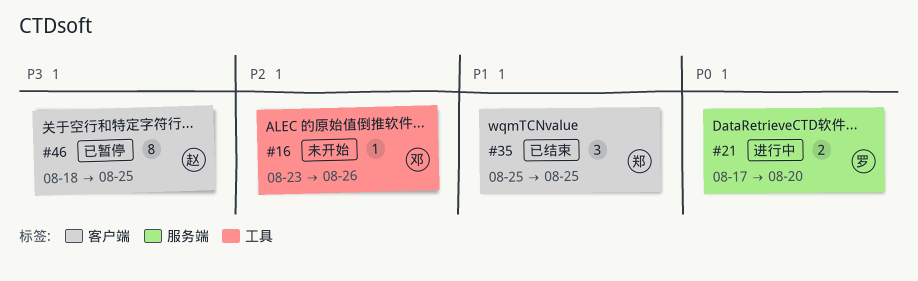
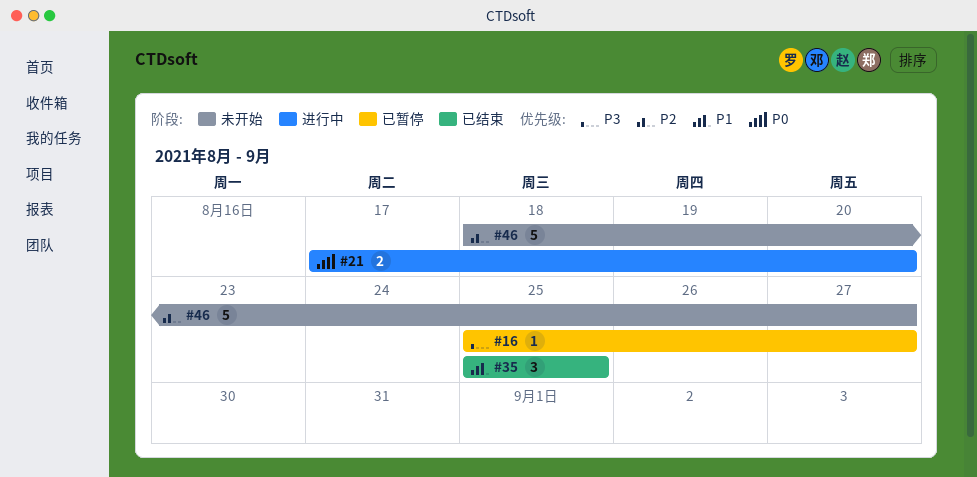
#16, status: 未开始 -> 已暂停
#16, priority: P2 -> P3
#16, start: Aug 23 -> Aug 25
#16, due: Aug 26 -> Aug 27
#46, status: 已暂停 -> 未开始
#46, priority: P3 -> P2
#46, estimate: 8 -> 5
#46, due: Aug 25 -> Aug 27

